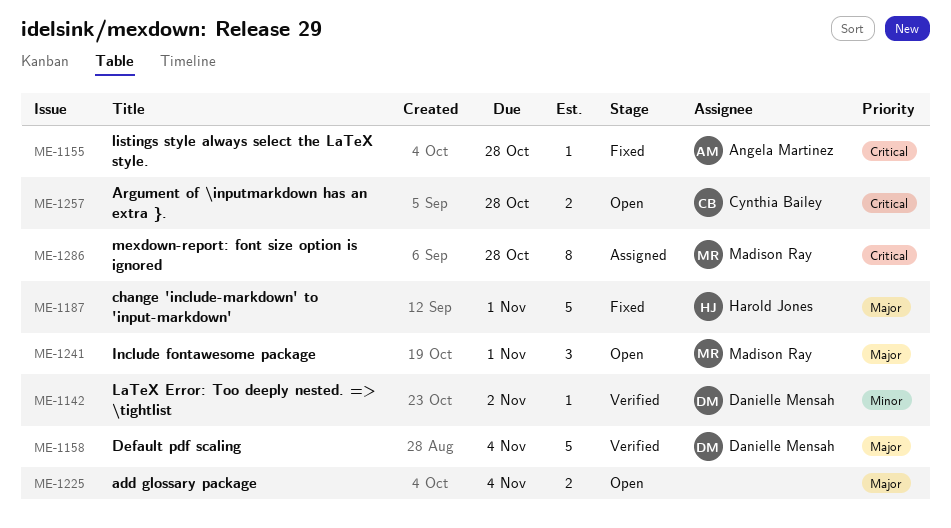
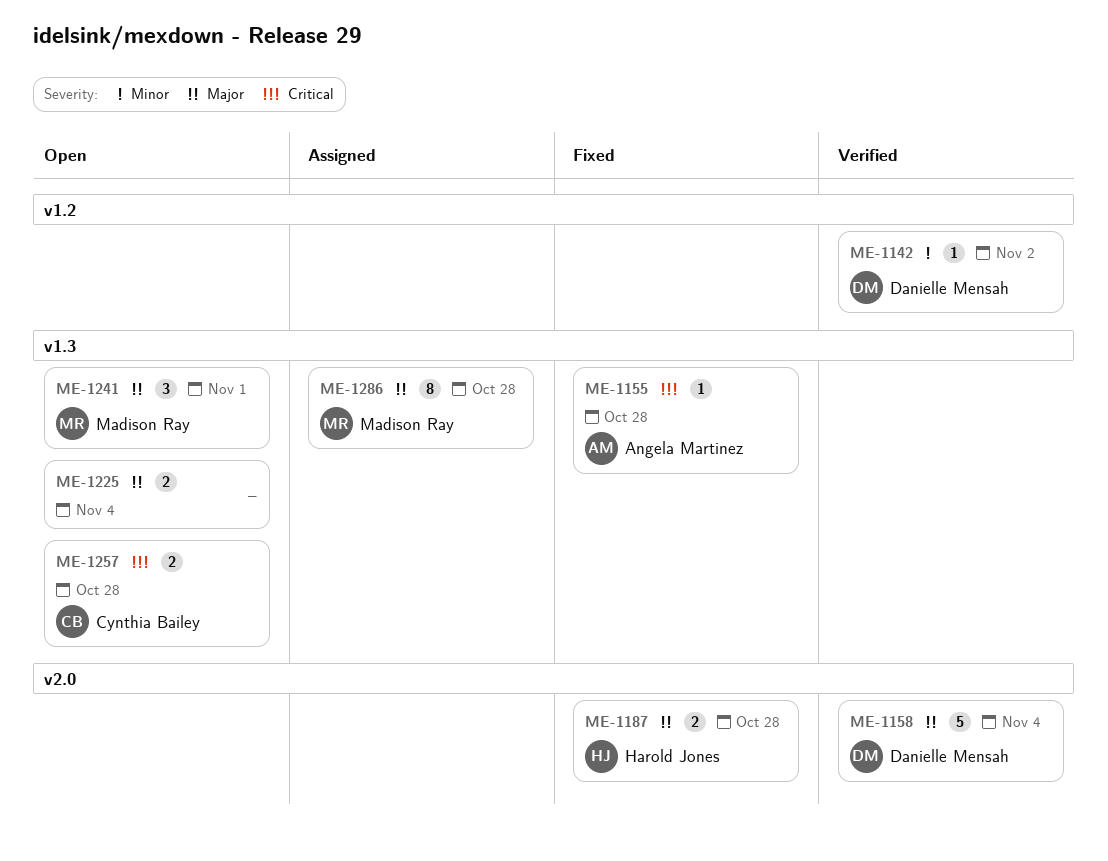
ME-1187, estimate: 5 -> 2
ME-1187, due: Nov 1 -> Oct 28
ME-1286, priority: Critical -> Major

